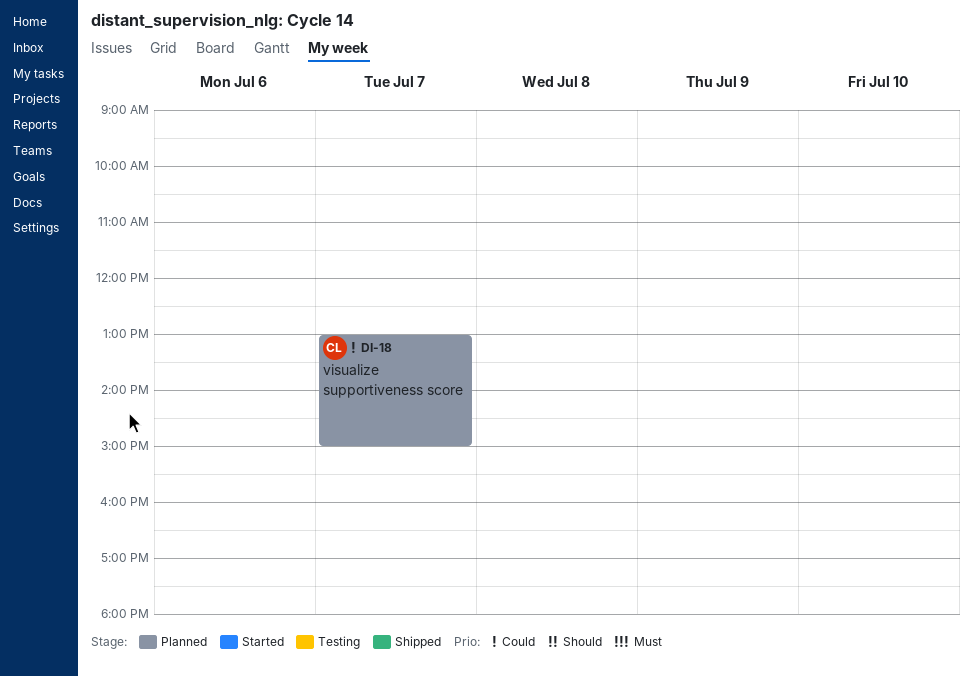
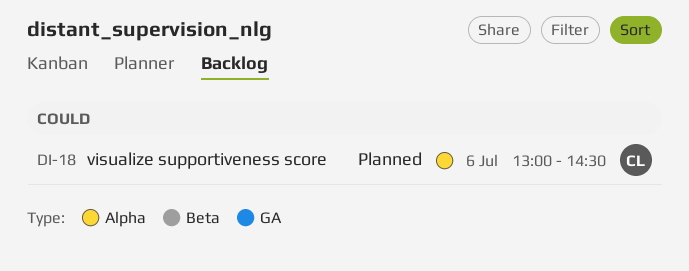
DI-18, day: Jul 7 -> Jul 6
DI-18, ends: 15:00 -> 14:30

